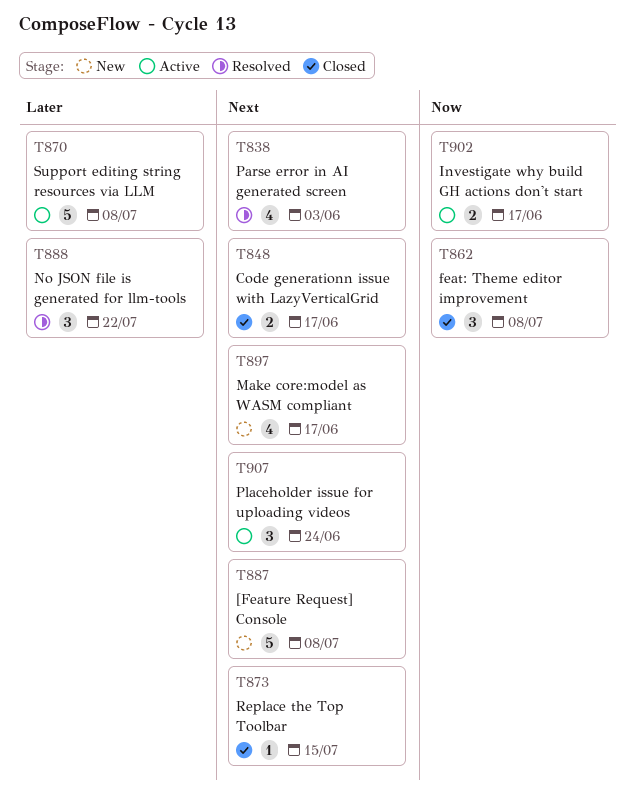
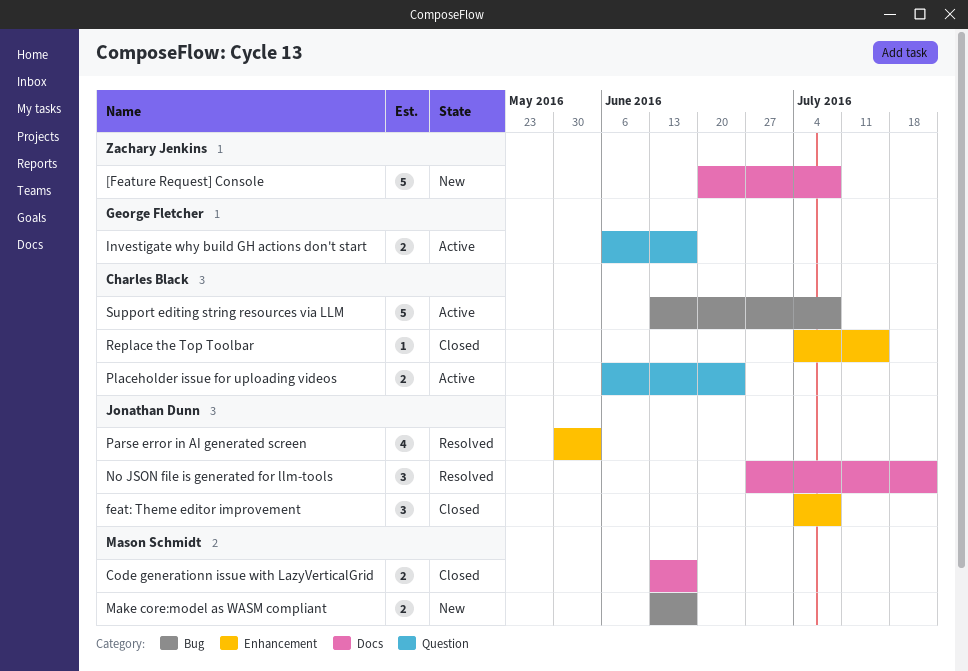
Make core:model as WASM compliant, estimate: 4 -> 2
Placeholder issue for uploading videos, estimate: 3 -> 2

